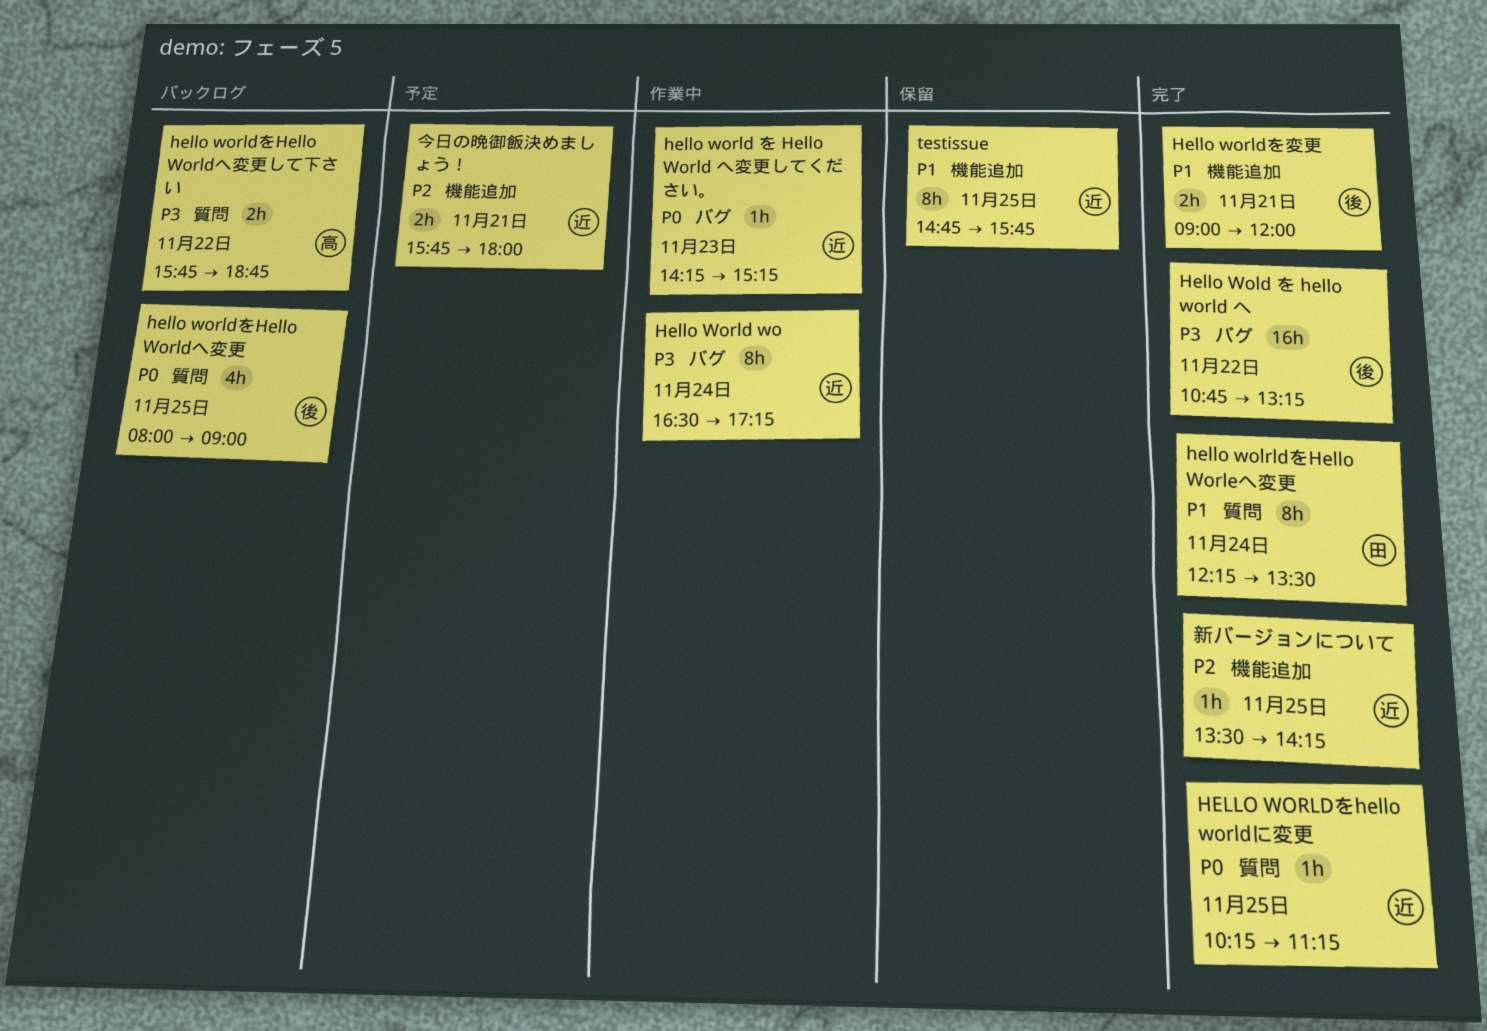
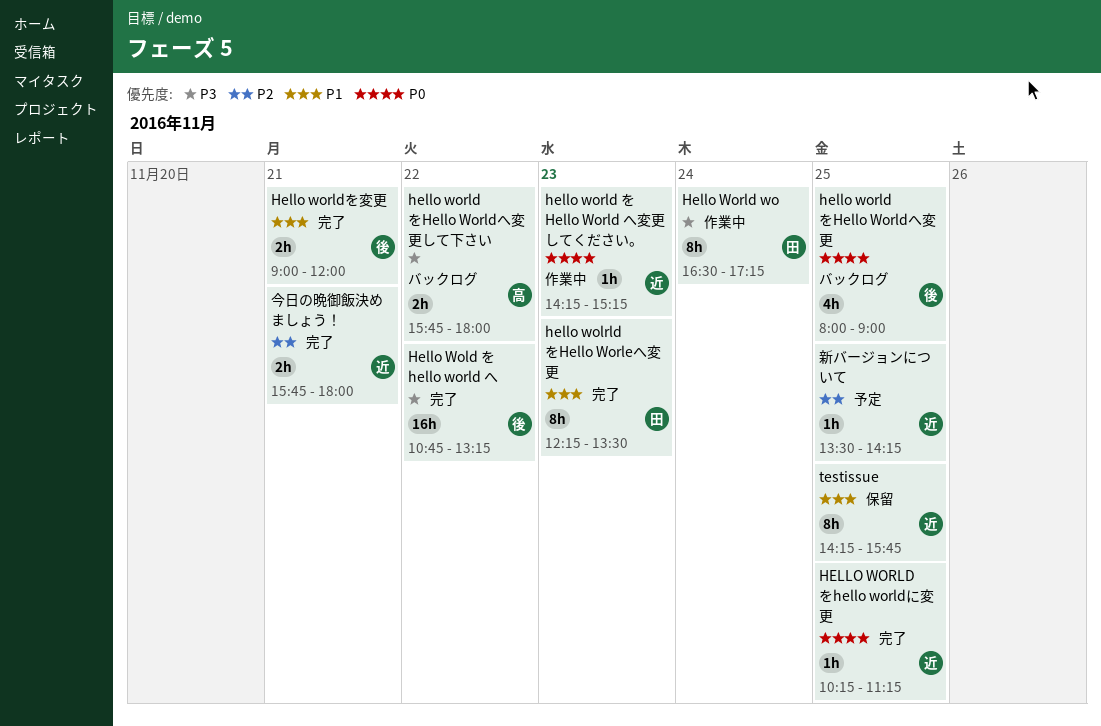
hello wolrldをHello Worleへ変更, day: Nov 24 -> Nov 23
Hello World wo, owner: 近 -> 田
hello worldをHello Worldへ変更して下さい, ends: 18:45 -> 18:00
testissue, begins: 14:45 -> 14:15
今日の晩御飯決めましょう！, status: 予定 -> 完了
新バージョンについて, status: 完了 -> 予定

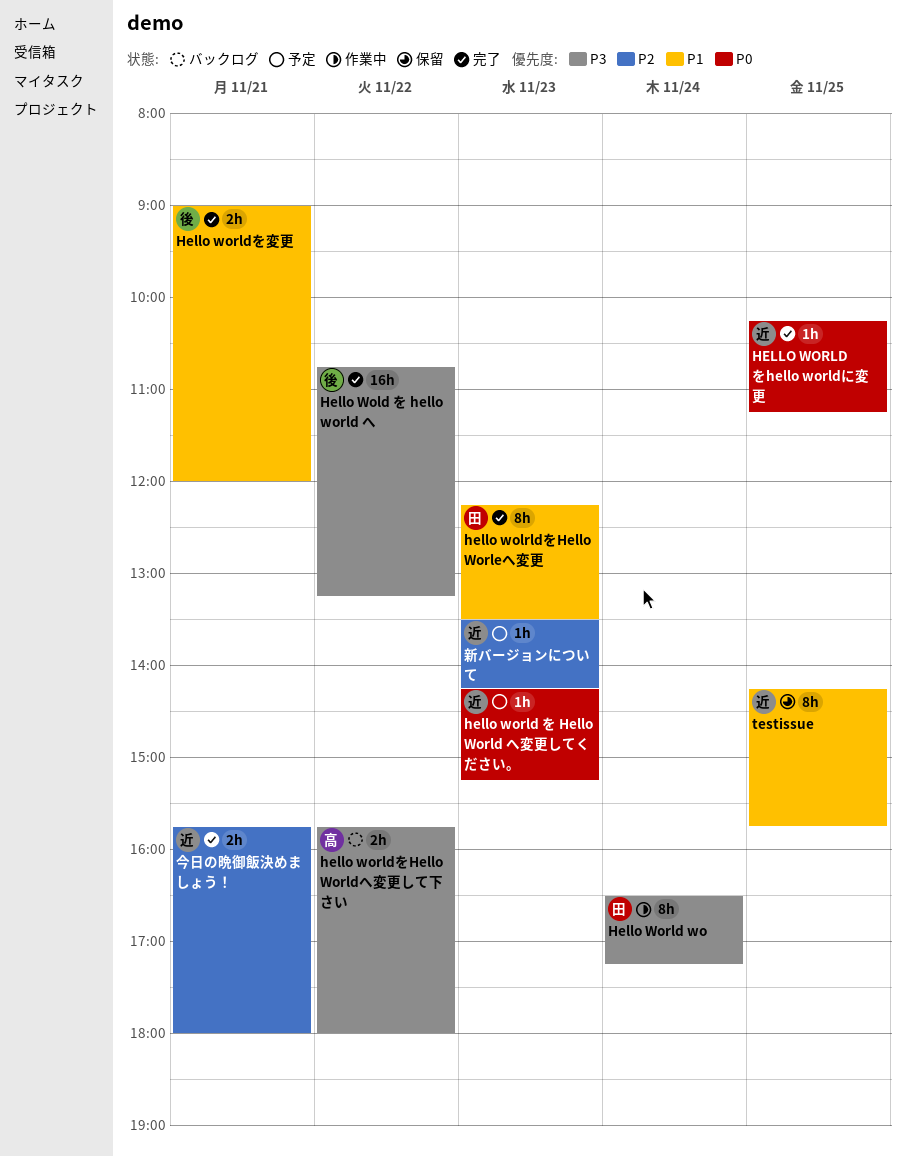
hello world を Hello World へ変更してください。, status: 作業中 -> 予定
hello worldをHello Worldへ変更: present -> none
新バージョンについて, day: Nov 25 -> Nov 23

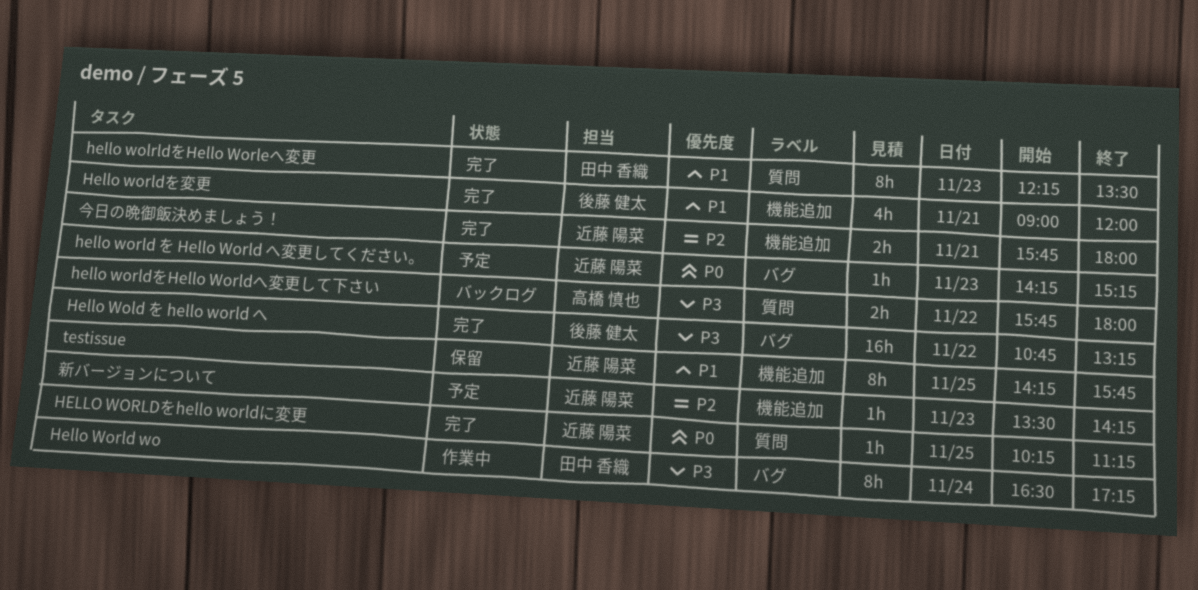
Hello worldを変更, estimate: 2h -> 4h

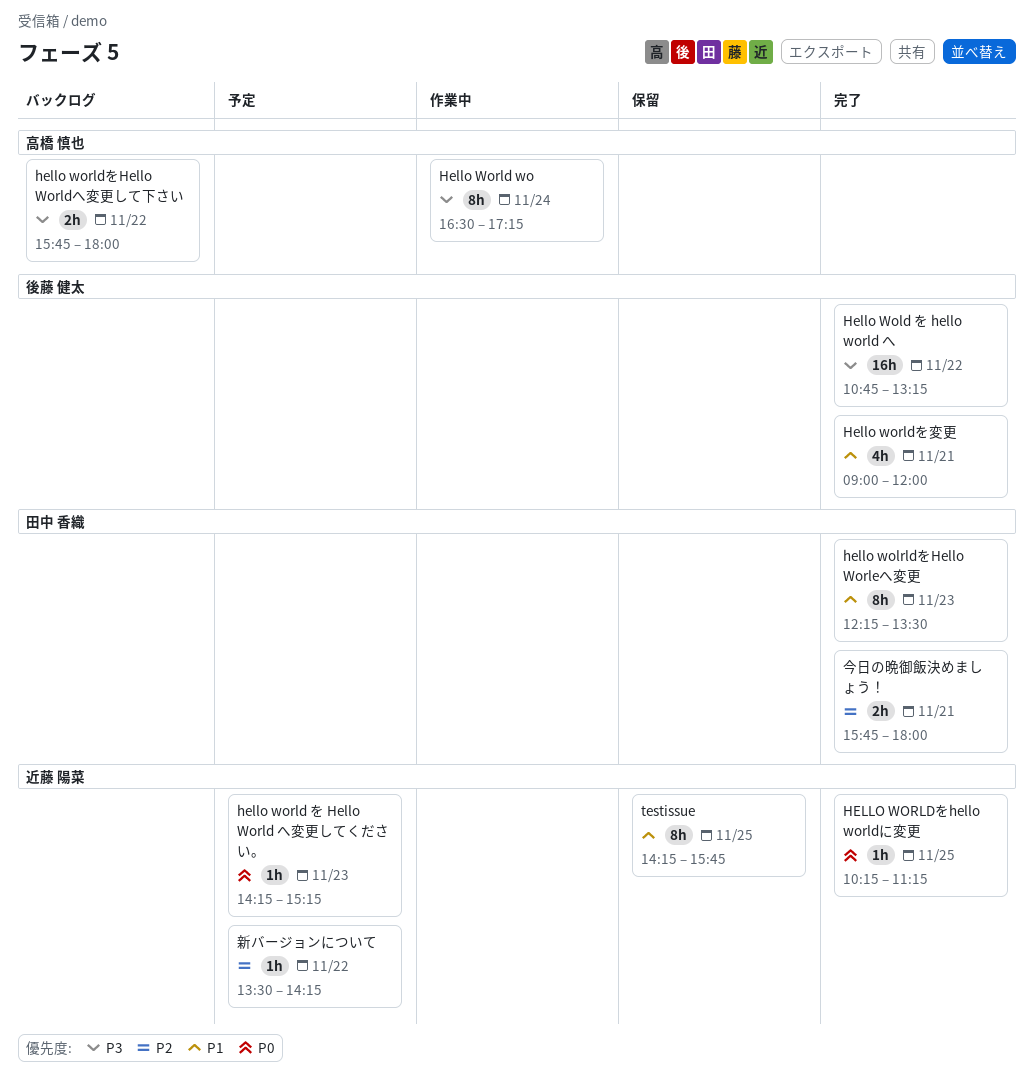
Hello World wo, owner: 田中 香織 -> 高橋 慎也
今日の晩御飯決めましょう！, owner: 近藤 陽菜 -> 田中 香織
新バージョンについて, day: Nov 23 -> Nov 22

